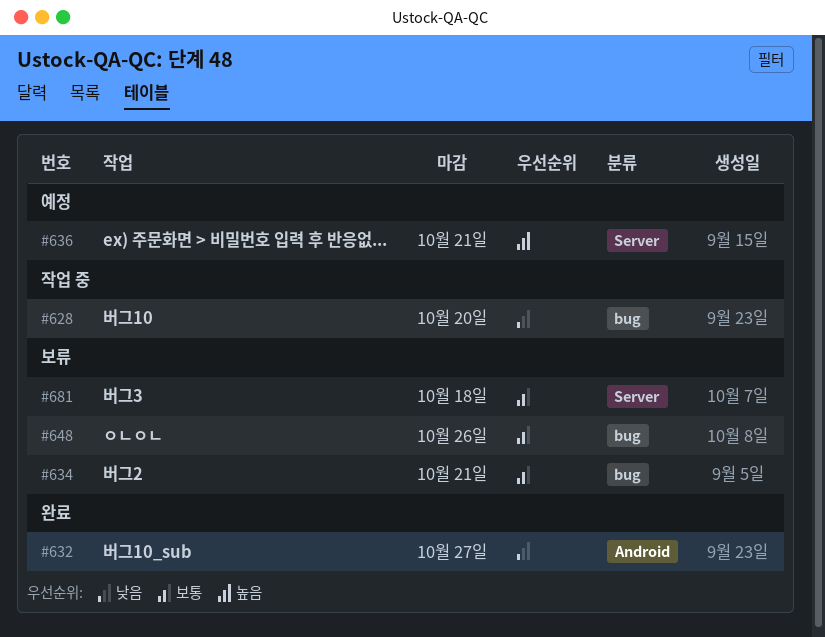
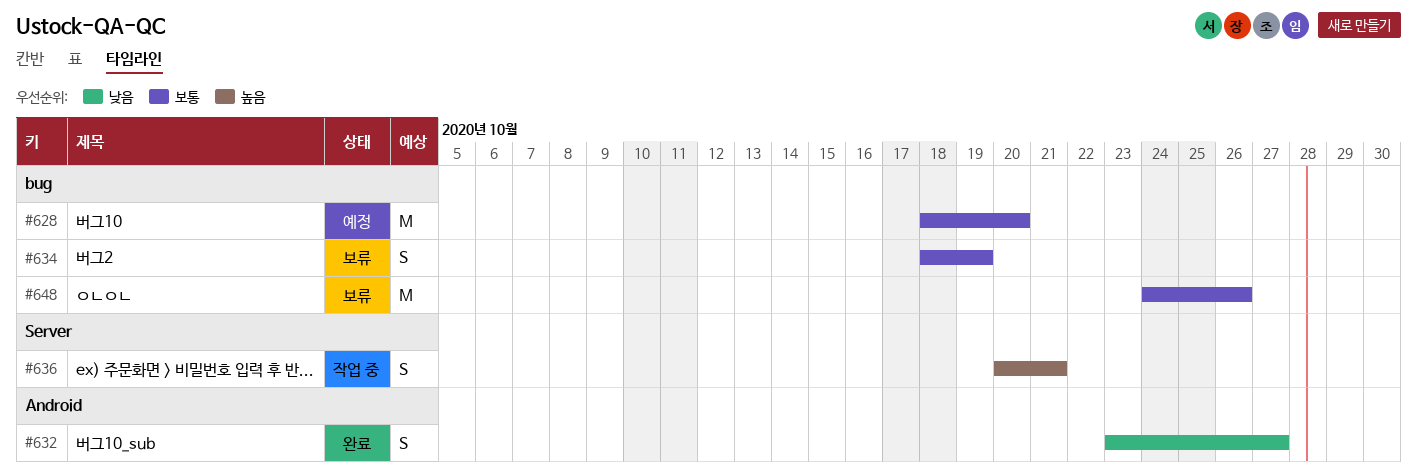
#628, status: 작업 중 -> 예정
#628, priority: 낮음 -> 보통
#634, due: Oct 21 -> Oct 19
#636, status: 예정 -> 작업 중
#681: present -> none

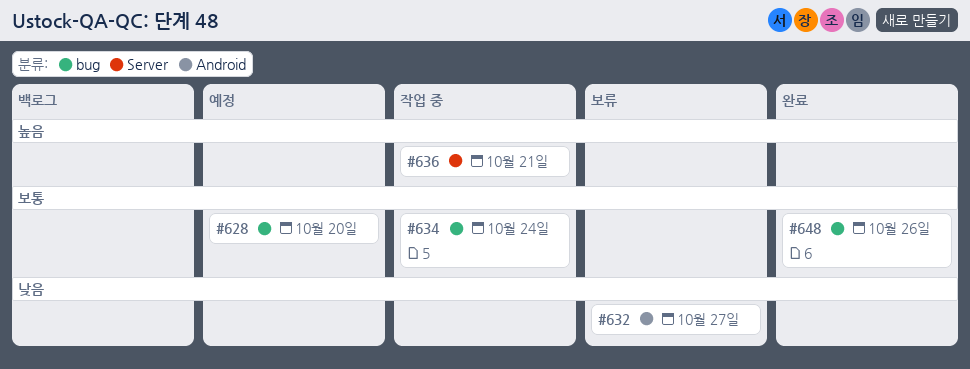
#632, status: 완료 -> 보류
#634, status: 보류 -> 작업 중
#634, due: Oct 19 -> Oct 24
#648, status: 보류 -> 완료

